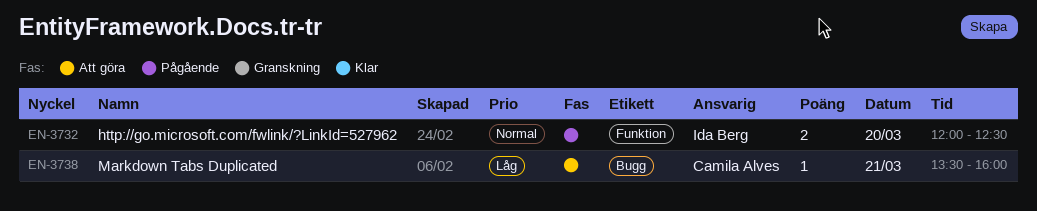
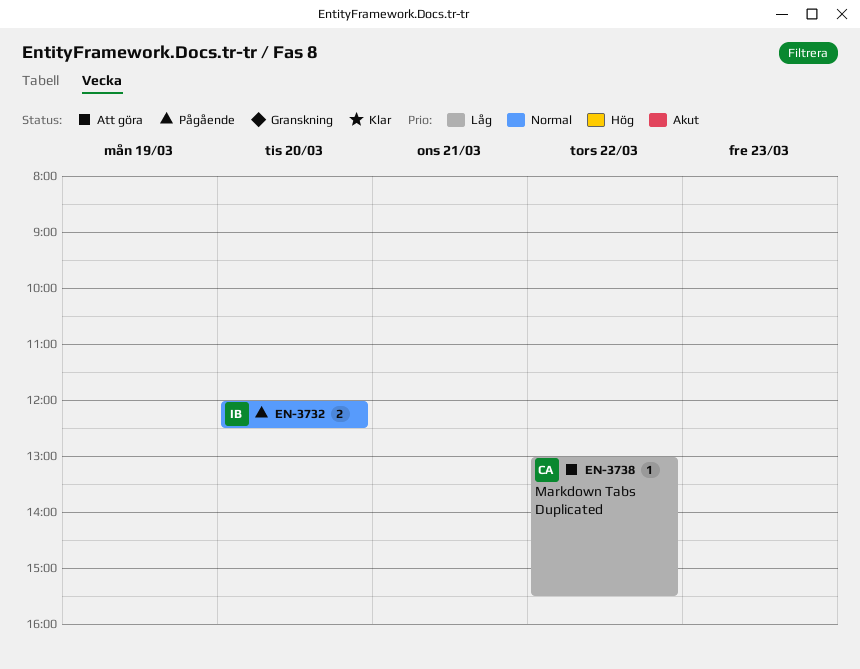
EN-3738, day: Mar 21 -> Mar 22
EN-3738, begins: 13:30 -> 13:00
EN-3738, ends: 16:00 -> 15:30

